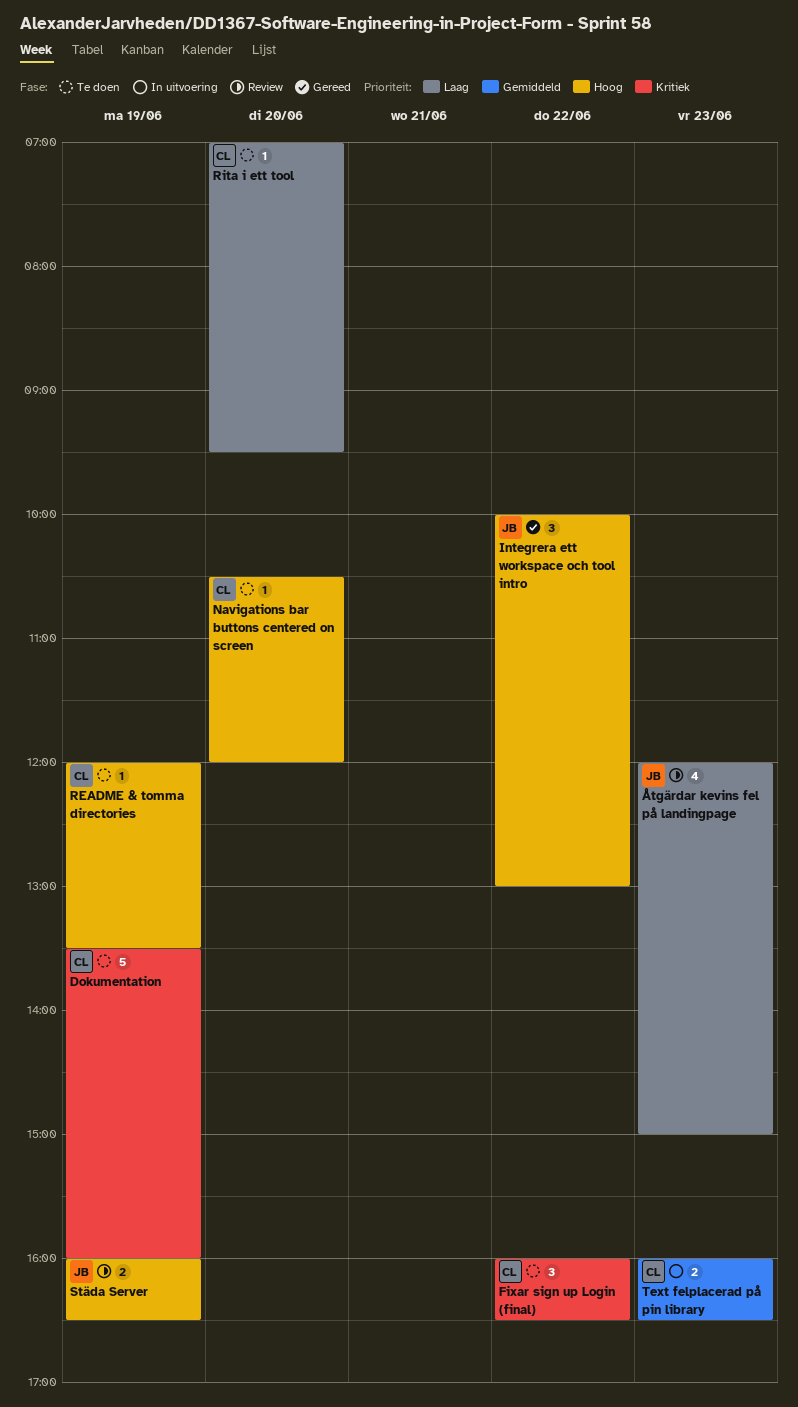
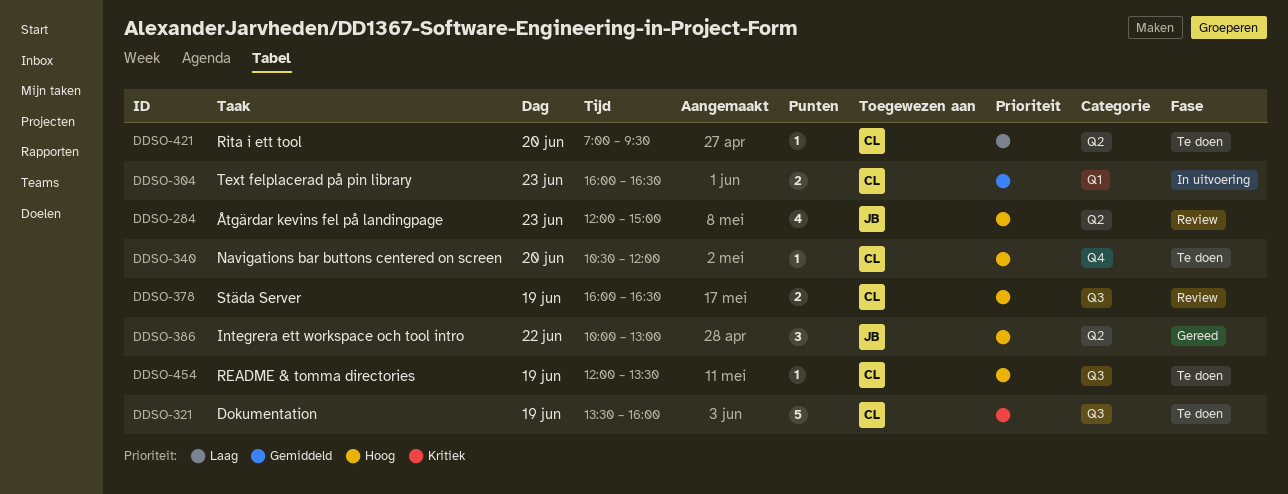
Fixar sign up Login (final): present -> none
Städa Server, owner: JB -> CL
Åtgärdar kevins fel på landingpage, priority: Laag -> Hoog

